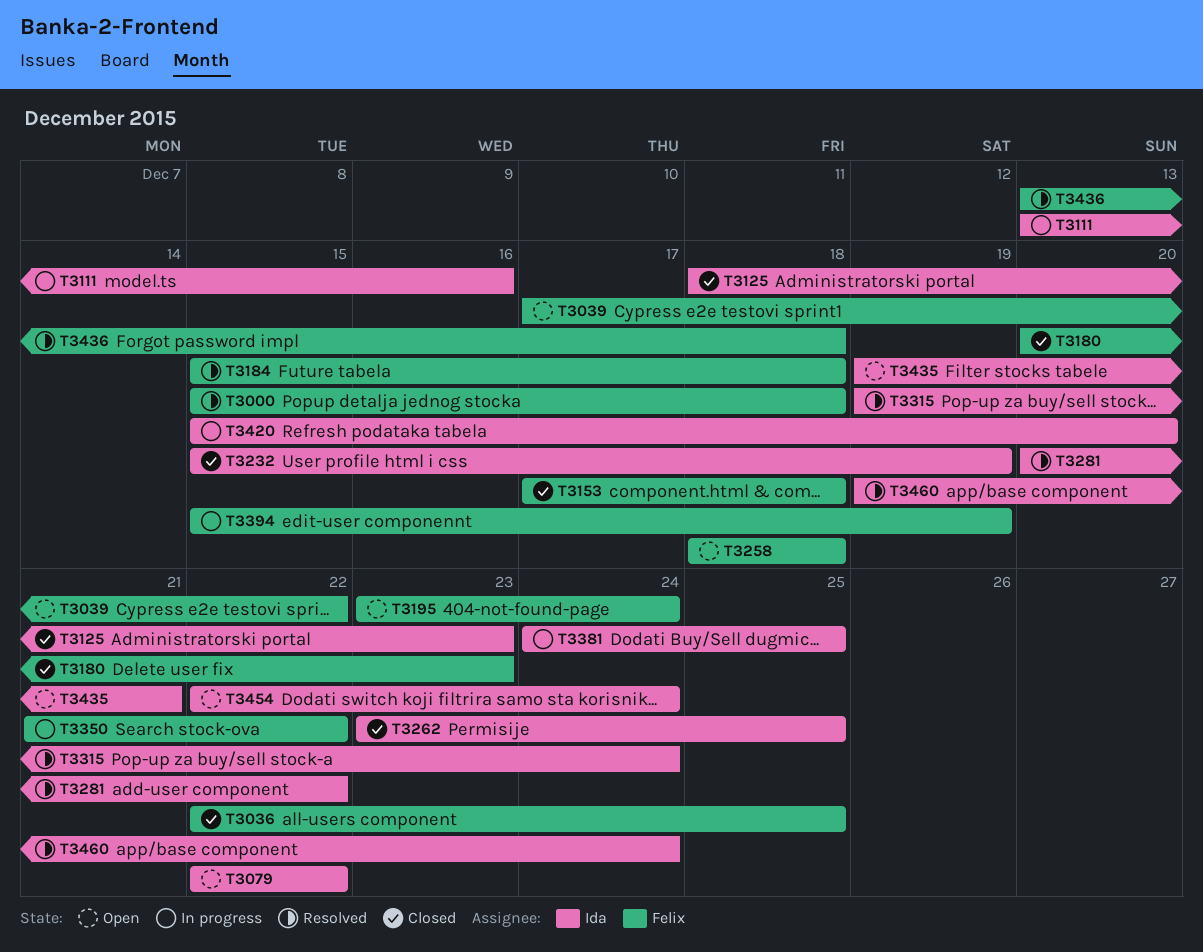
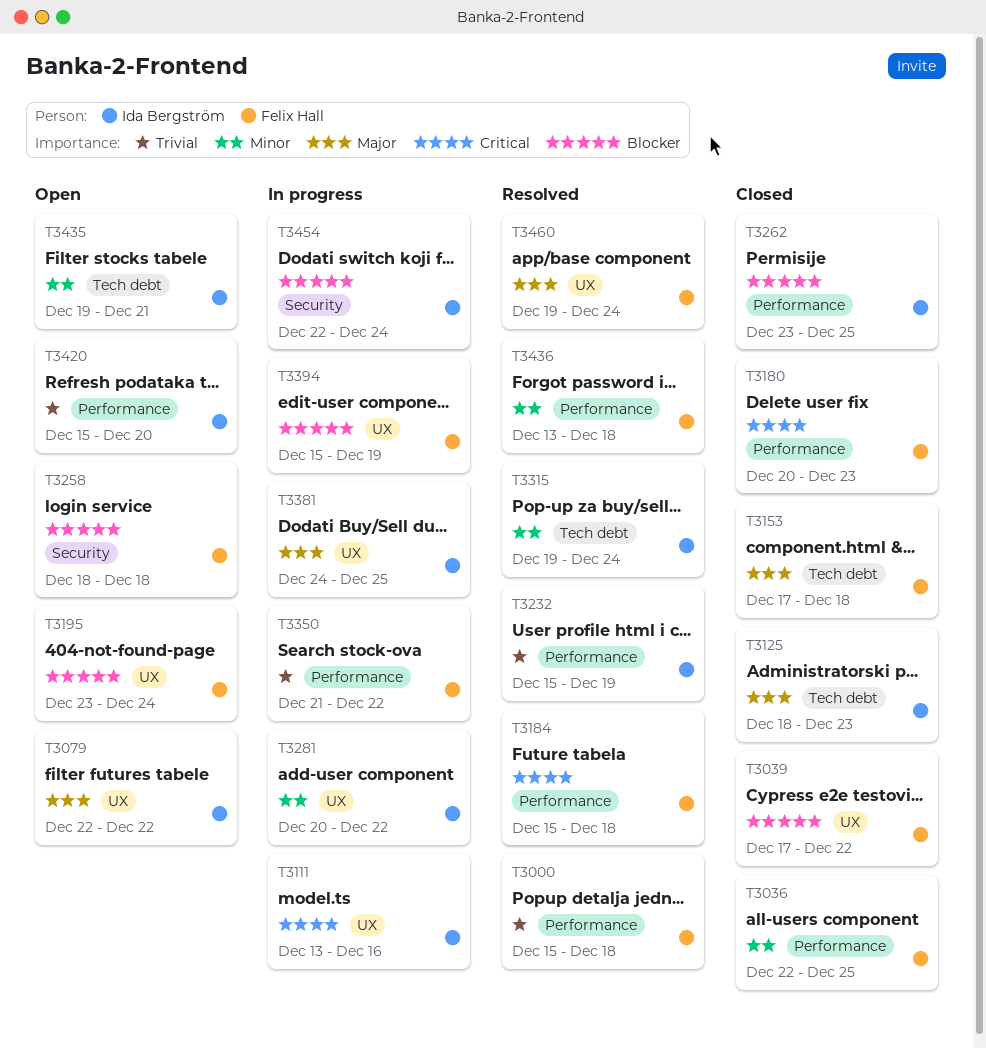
T3039, status: Open -> Closed
T3232, status: Closed -> Resolved
T3281, status: Resolved -> In progress
T3420, status: In progress -> Open
T3454, status: Open -> In progress
T3460, owner: Ida Bergström -> Felix Hall

